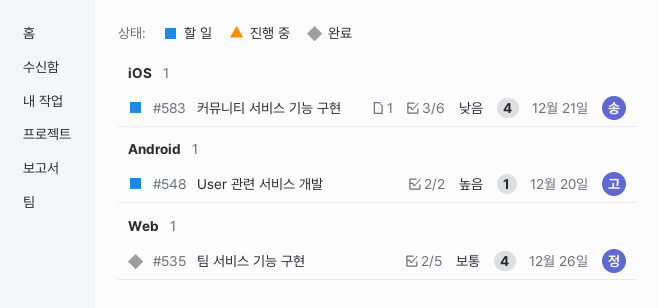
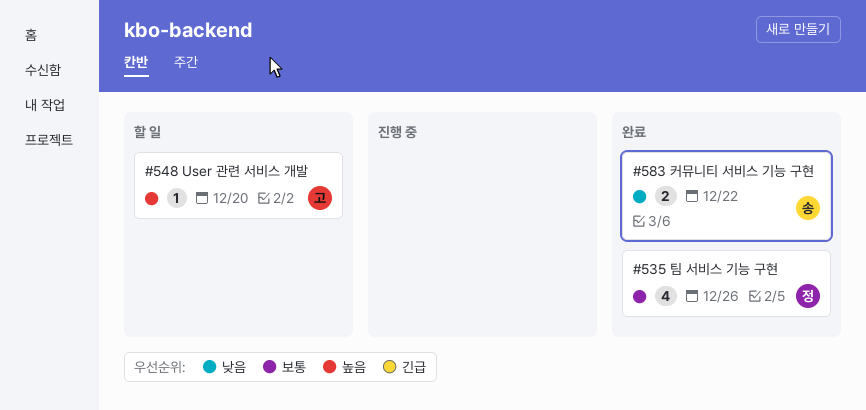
#583, status: 할 일 -> 완료
#583, estimate: 4 -> 2
#583, due: Dec 21 -> Dec 22

